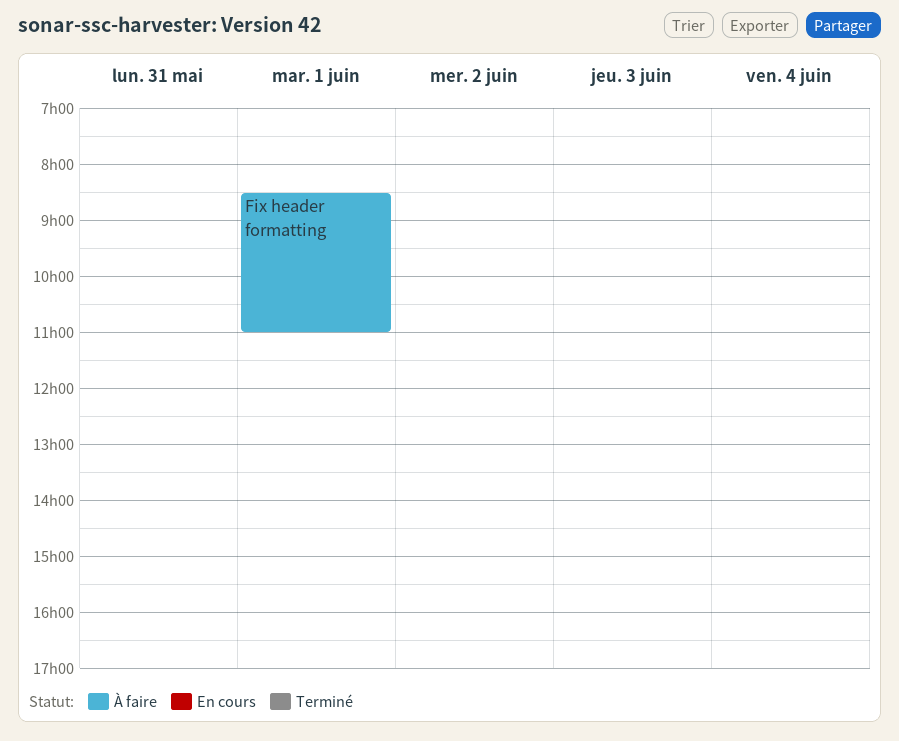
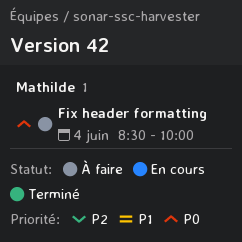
Fix header formatting, day: Jun 1 -> Jun 4
Fix header formatting, ends: 11:00 -> 10:00

